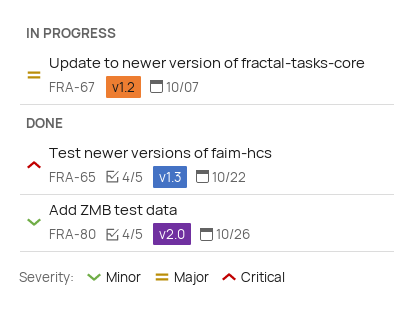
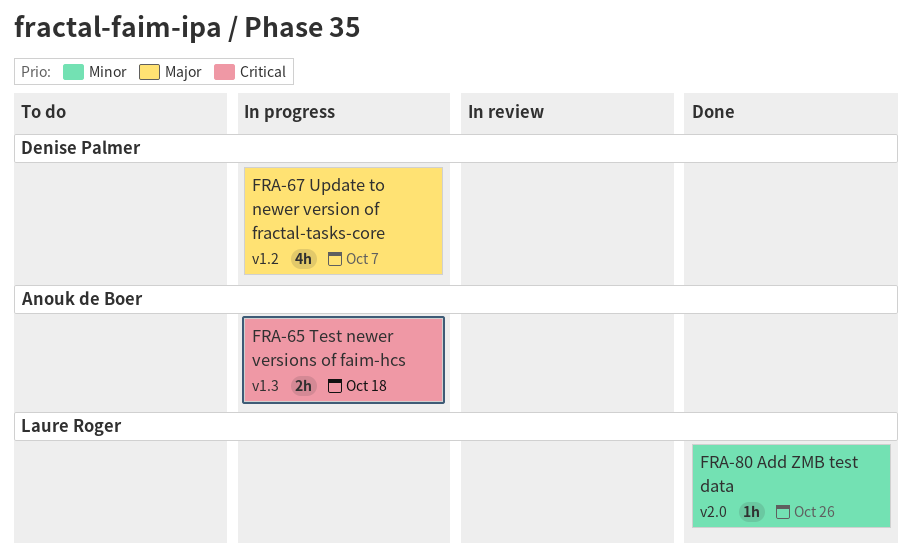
FRA-65, status: Done -> In progress
FRA-65, due: Oct 22 -> Oct 18

